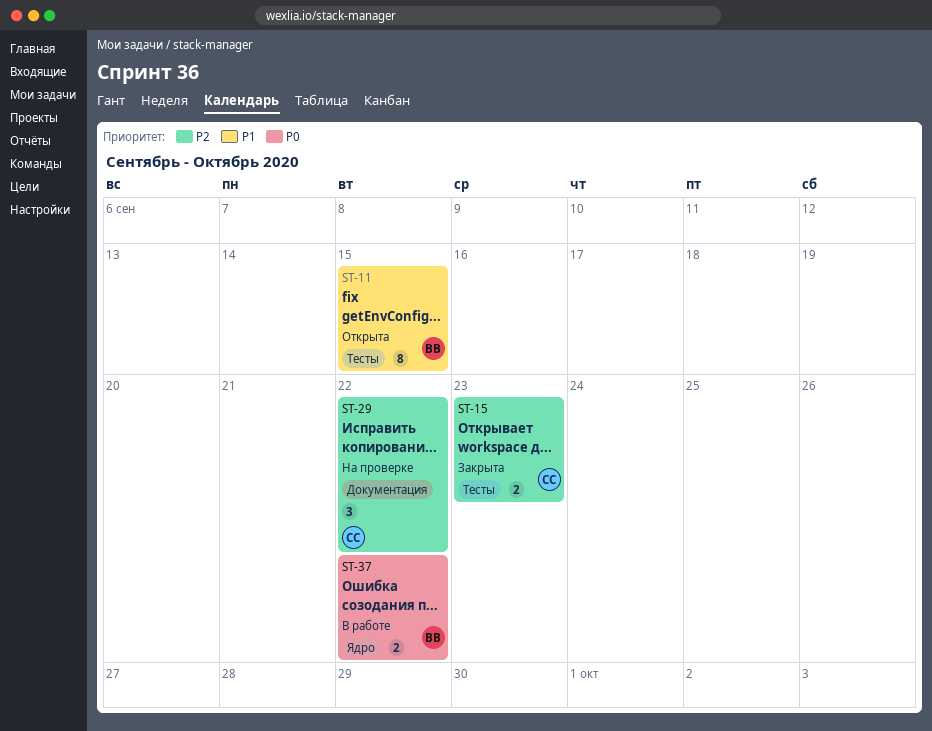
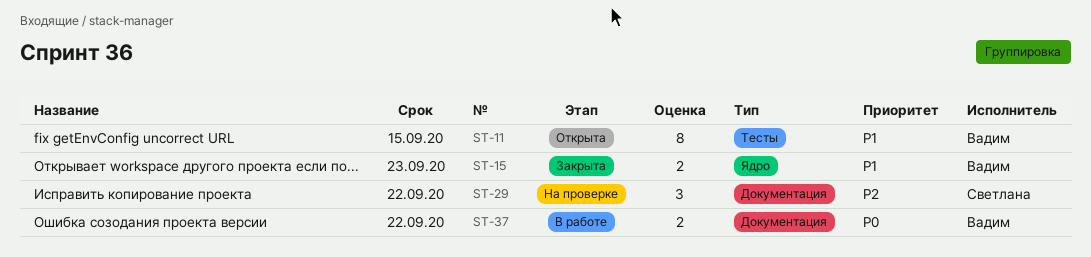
ST-15, owner: Светлана -> Вадим
ST-15, priority: P2 -> P1
ST-15, label: Тесты -> Ядро
ST-37, label: Ядро -> Документация

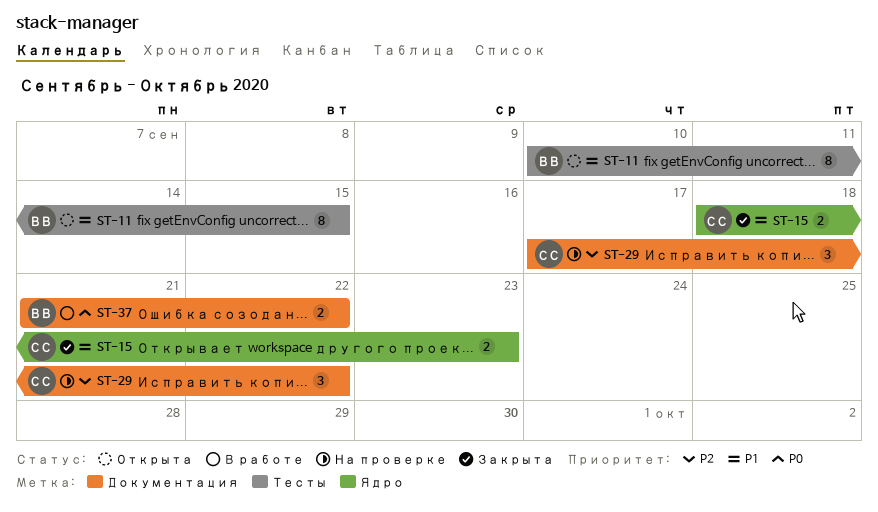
ST-15, owner: Вадим -> Светлана

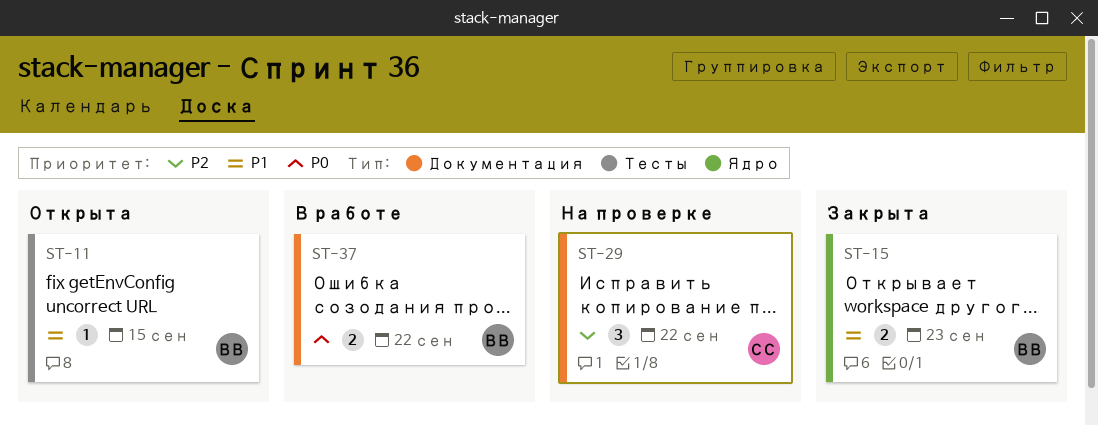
ST-11, estimate: 8 -> 1
ST-15, owner: СС -> ВВ

